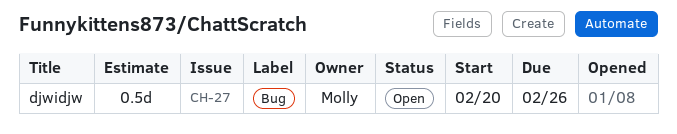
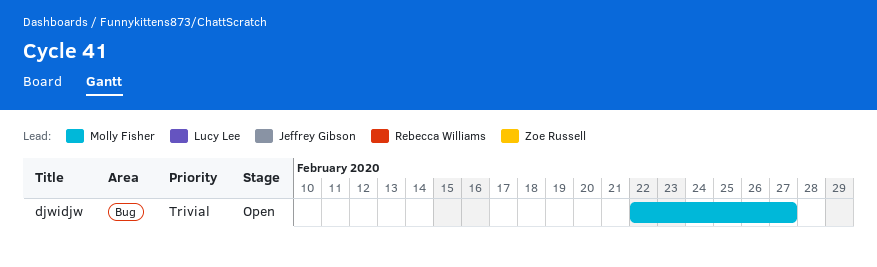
djwidjw, start: Feb 20 -> Feb 22
djwidjw, due: Feb 26 -> Feb 27

